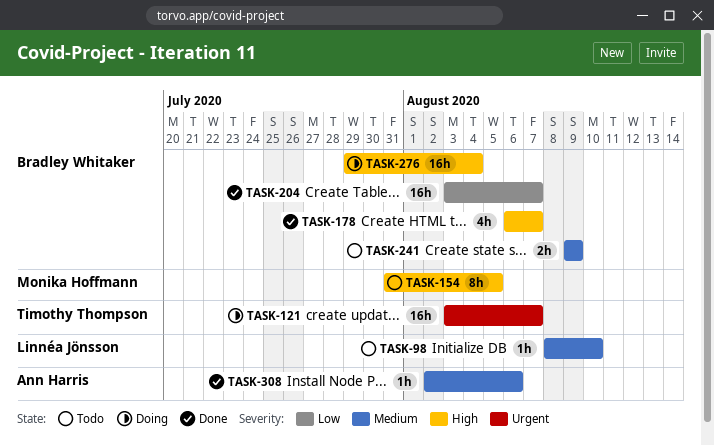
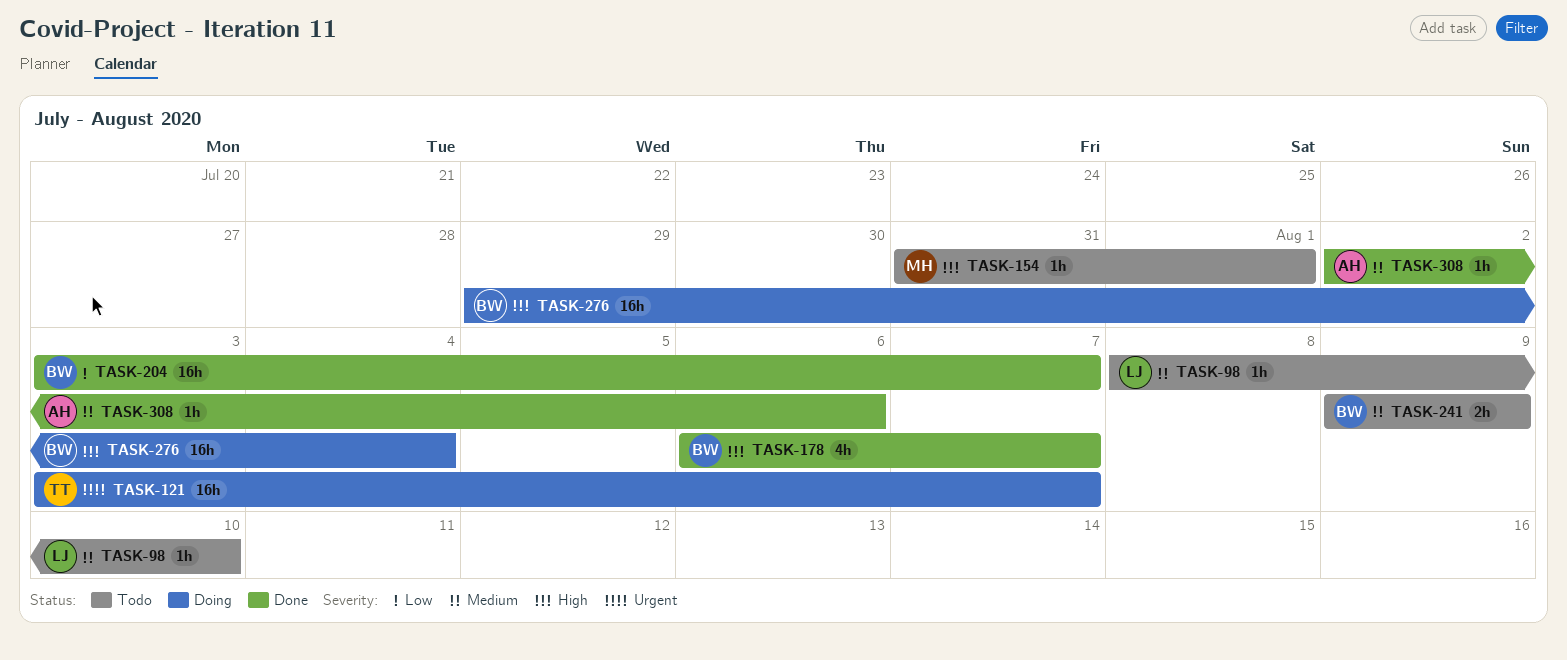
TASK-154, estimate: 8h -> 1h
TASK-154, due: Aug 5 -> Aug 1

